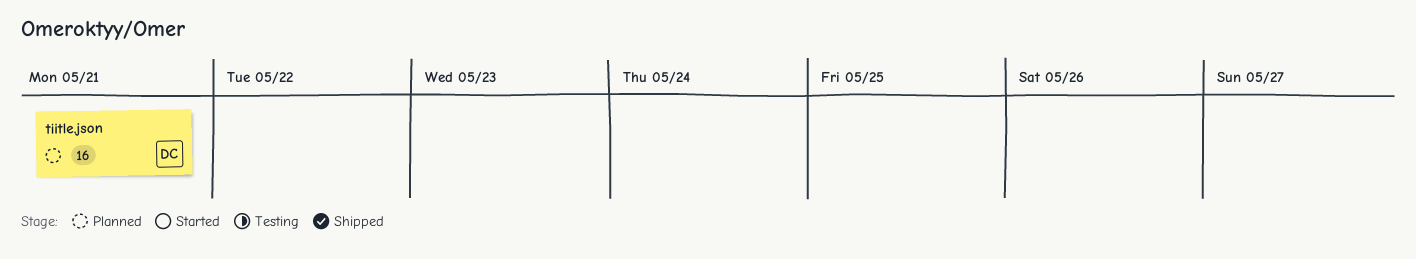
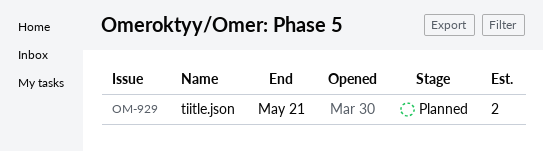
tiitle.json, estimate: 16 -> 2

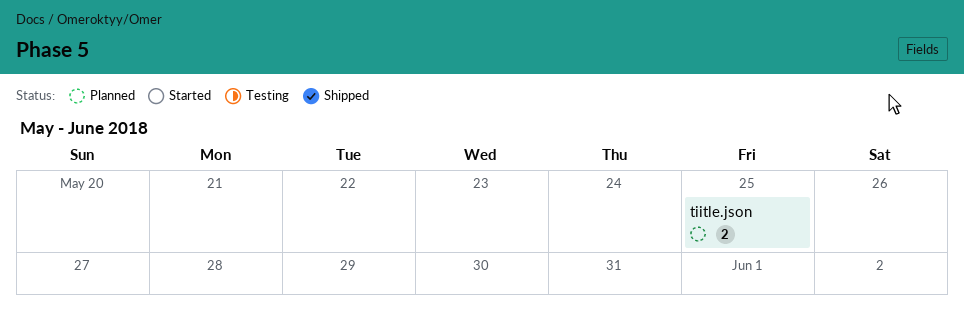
tiitle.json, due: May 21 -> May 25

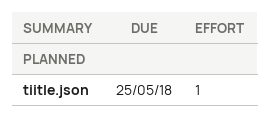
tiitle.json, estimate: 2 -> 1

